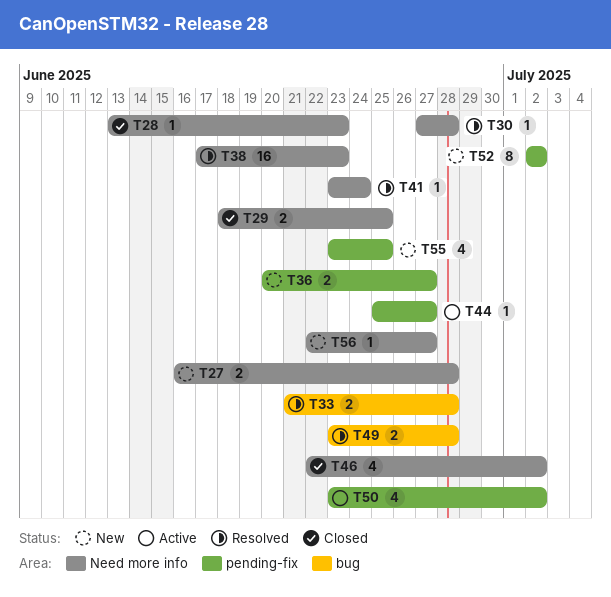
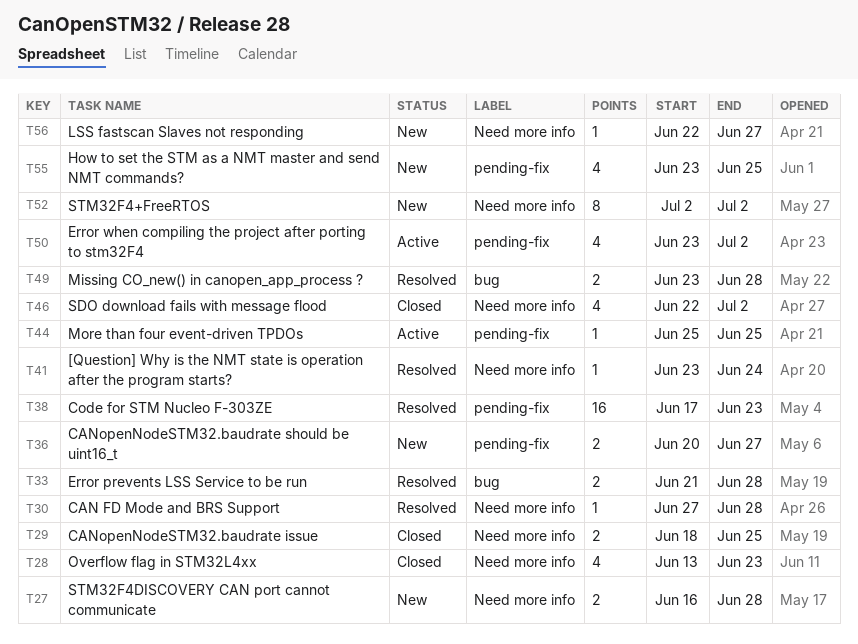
T28, estimate: 1 -> 4
T38, label: Need more info -> pending-fix
T44, due: Jun 27 -> Jun 25
T52, label: pending-fix -> Need more info

